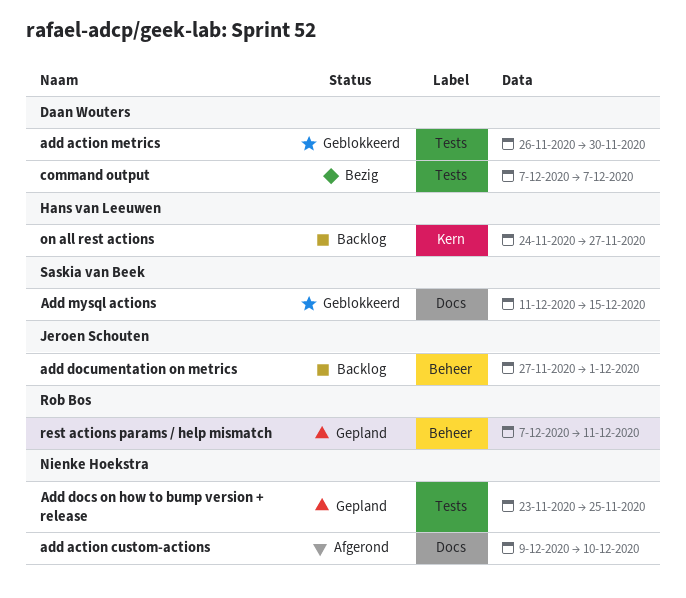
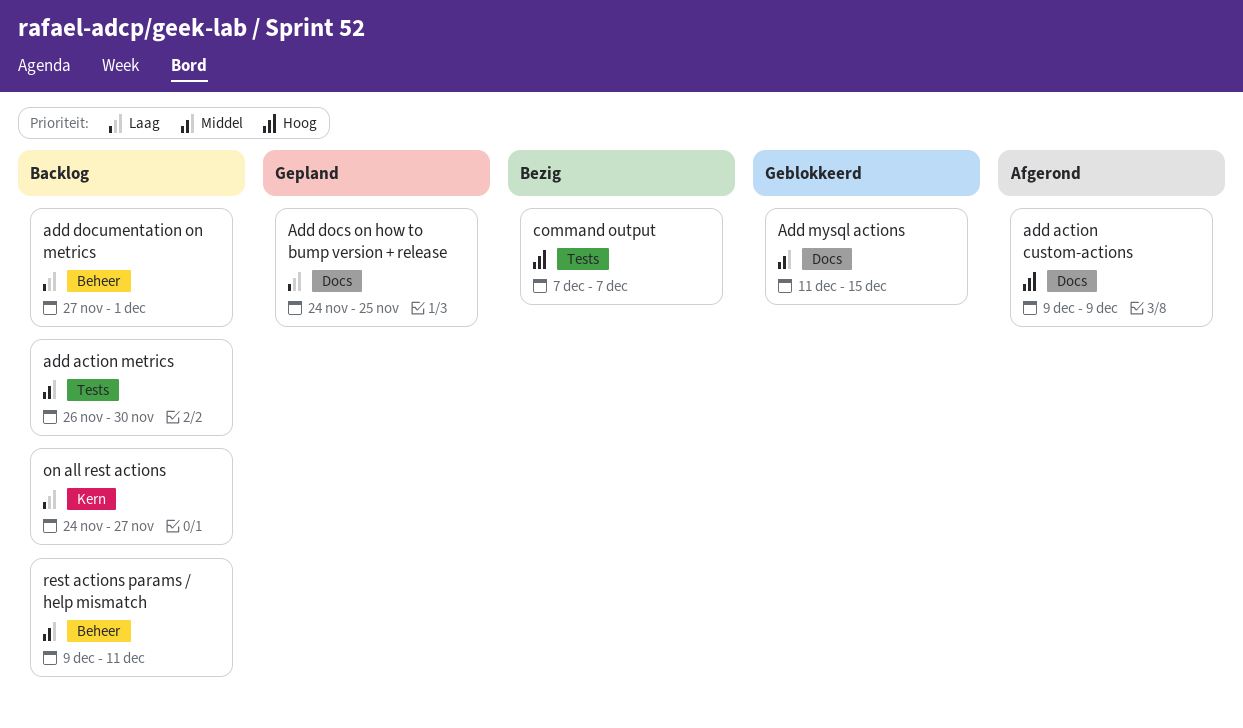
add action custom-actions, due: Dec 10 -> Dec 9
add action metrics, status: Geblokkeerd -> Backlog
Add docs on how to bump version + release, label: Tests -> Docs
Add docs on how to bump version + release, start: Nov 23 -> Nov 24
rest actions params / help mismatch, status: Gepland -> Backlog
rest actions params / help mismatch, start: Dec 7 -> Dec 9

